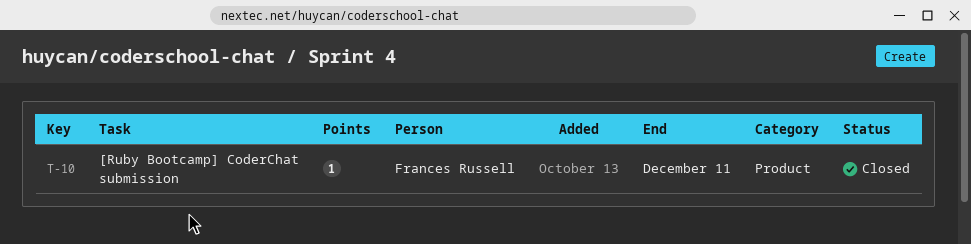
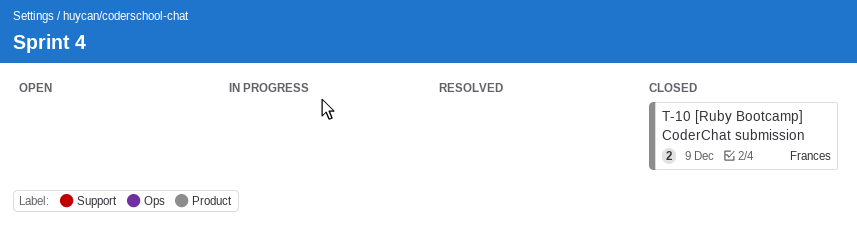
T-10, estimate: 1 -> 2
T-10, due: Dec 11 -> Dec 9

